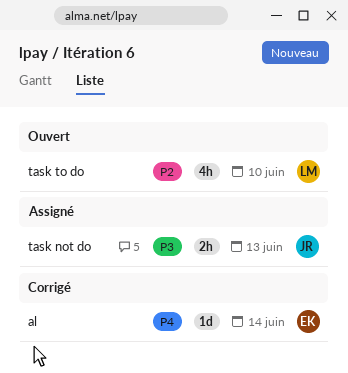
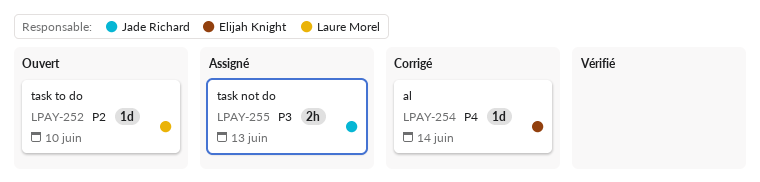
task to do, estimate: 4h -> 1d

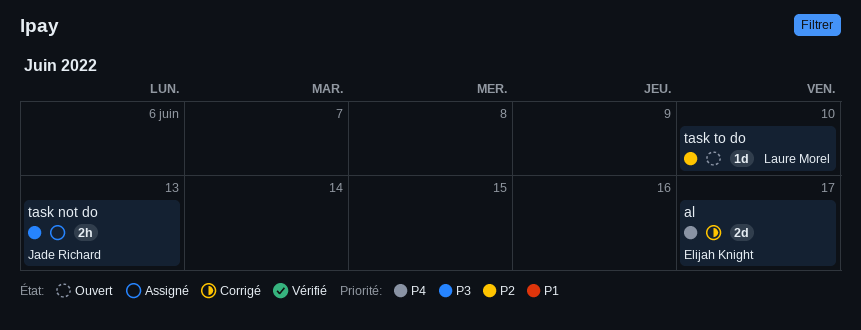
al, estimate: 1d -> 2d
al, due: Jun 14 -> Jun 17

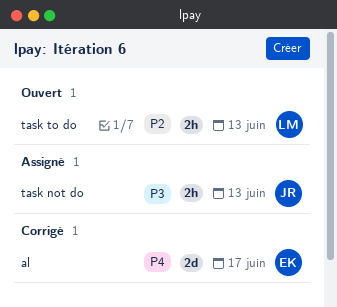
task to do, estimate: 1d -> 2h
task to do, due: Jun 10 -> Jun 13

